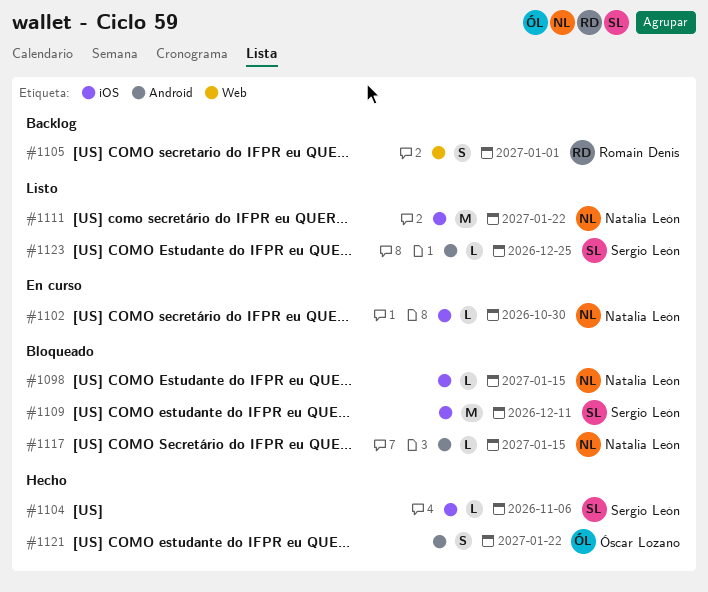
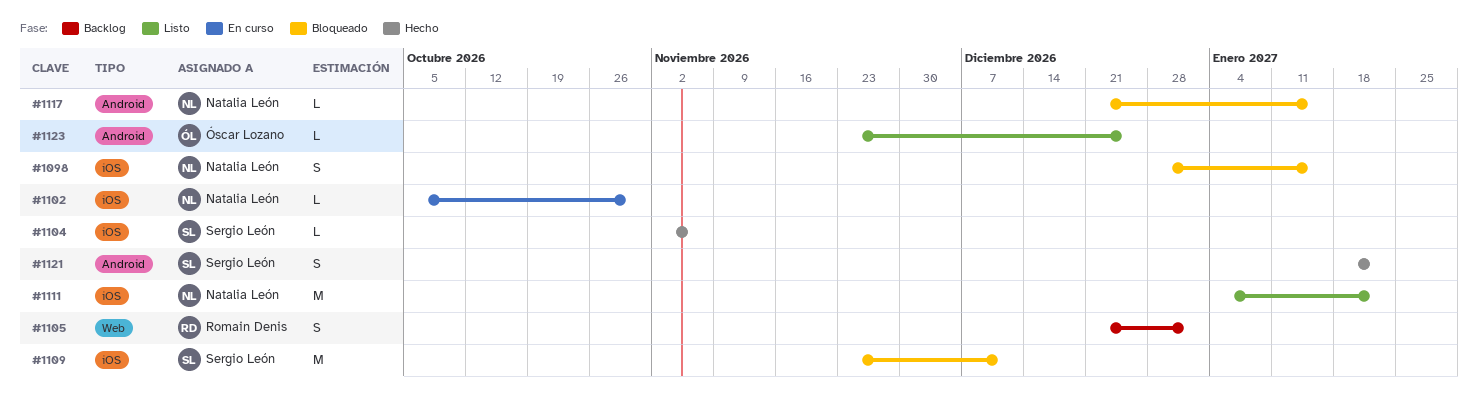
#1098, estimate: L -> S
#1121, owner: Óscar Lozano -> Sergio León
#1123, owner: Sergio León -> Óscar Lozano

